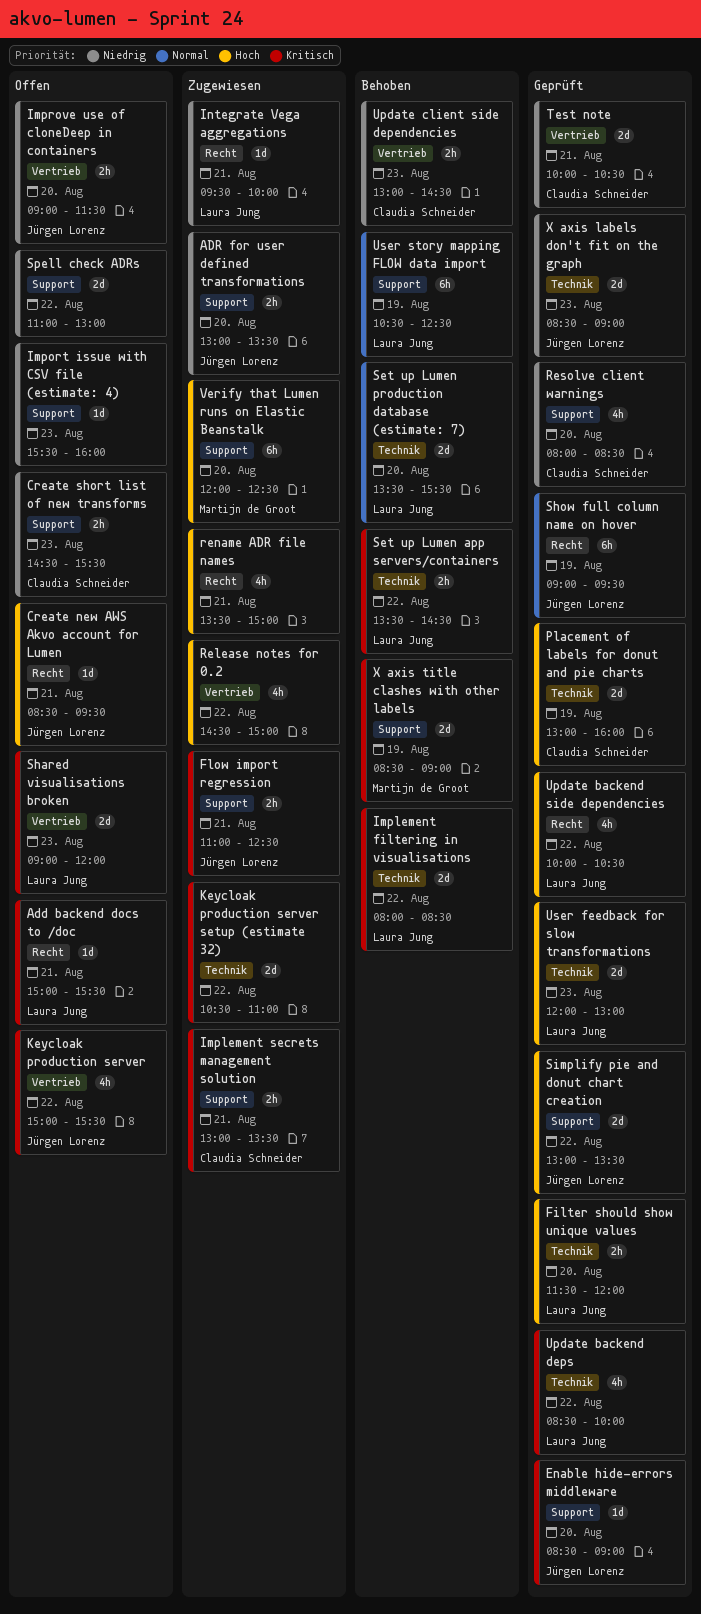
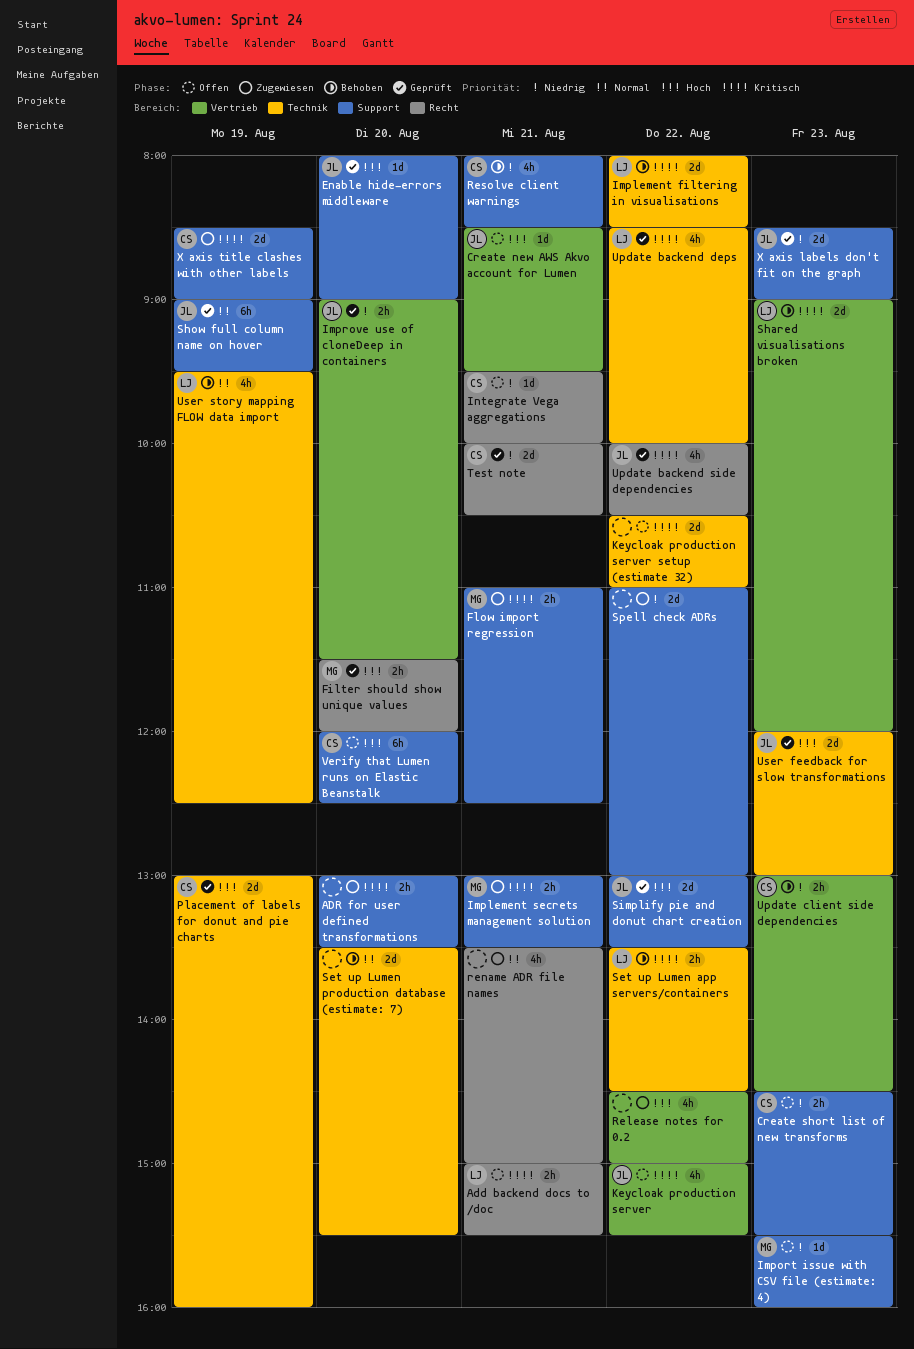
Add backend docs to /doc, estimate: 1d -> 2h
ADR for user defined transformations, owner: Jürgen Lorenz -> none
ADR for user defined transformations, priority: Niedrig -> Kritisch
Create new AWS Akvo account for Lumen, label: Recht -> Vertrieb
Enable hide-errors middleware, priority: Kritisch -> Hoch
Enable hide-errors middleware, begins: 08:30 -> 08:00
Filter should show unique values, owner: Laura Jung -> Martijn de Groot
Filter should show unique values, label: Technik -> Recht
Flow import regression, owner: Jürgen Lorenz -> Martijn de Groot
Implement secrets management solution, owner: Claudia Schneider -> Martijn de Groot
Import issue with CSV file (estimate: 4), owner: none -> Martijn de Groot
Improve use of cloneDeep in containers, status: Offen -> Geprüft
Integrate Vega aggregations, status: Zugewiesen -> Offen
Integrate Vega aggregations, owner: Laura Jung -> Claudia Schneider
Keycloak production server setup (estimate 32), status: Zugewiesen -> Offen
rename ADR file names, priority: Hoch -> Normal
Resolve client warnings, status: Geprüft -> Behoben
Resolve client warnings, day: Aug 20 -> Aug 21
Set up Lumen production database (estimate: 7), owner: Laura Jung -> none
Shared visualisations broken, status: Offen -> Behoben
Show full column name on hover, label: Recht -> Support
Spell check ADRs, status: Offen -> Zugewiesen
Test note, label: Vertrieb -> Recht
Update backend side dependencies, owner: Laura Jung -> Jürgen Lorenz
Update backend side dependencies, priority: Hoch -> Kritisch
User feedback for slow transformations, owner: Laura Jung -> Jürgen Lorenz
User story mapping FLOW data import, label: Support -> Technik
User story mapping FLOW data import, estimate: 6h -> 4h
User story mapping FLOW data import, begins: 10:30 -> 09:30
Verify that Lumen runs on Elastic Beanstalk, status: Zugewiesen -> Offen
Verify that Lumen runs on Elastic Beanstalk, owner: Martijn de Groot -> Claudia Schneider
X axis labels don't fit on the graph, label: Technik -> Support
X axis title clashes with other labels, status: Behoben -> Zugewiesen
X axis title clashes with other labels, owner: Martijn de Groot -> Claudia Schneider

